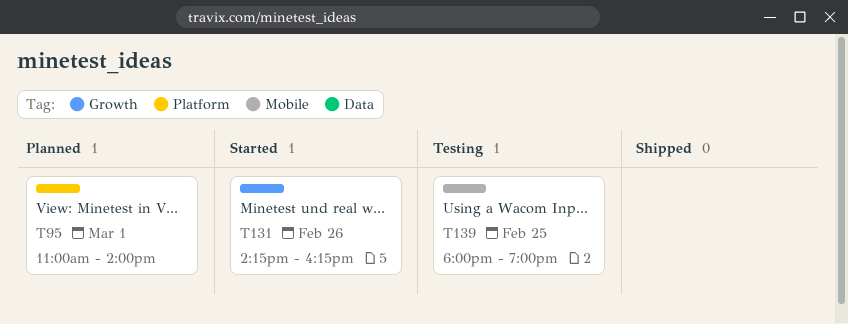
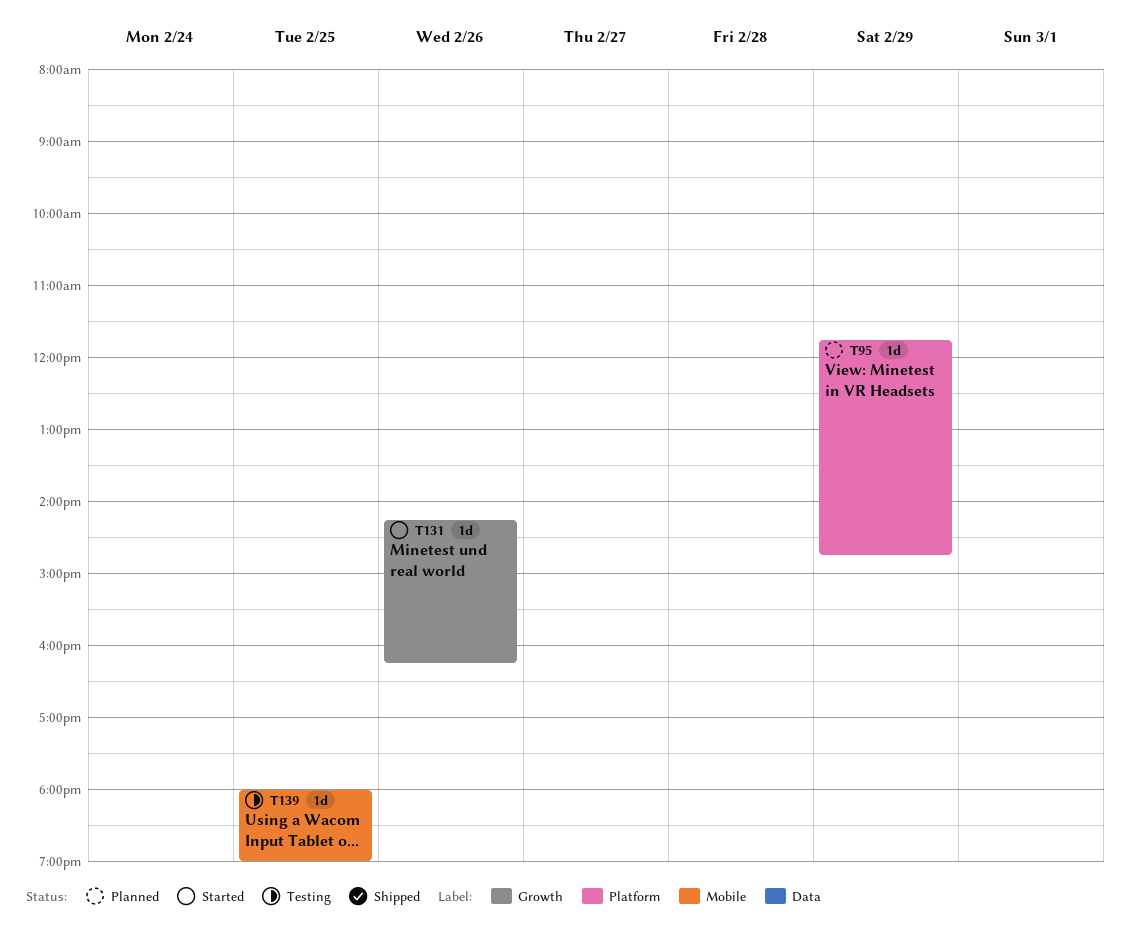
T95, day: Mar 1 -> Feb 29
T95, begins: 11:00 -> 11:45
T95, ends: 14:00 -> 14:45

